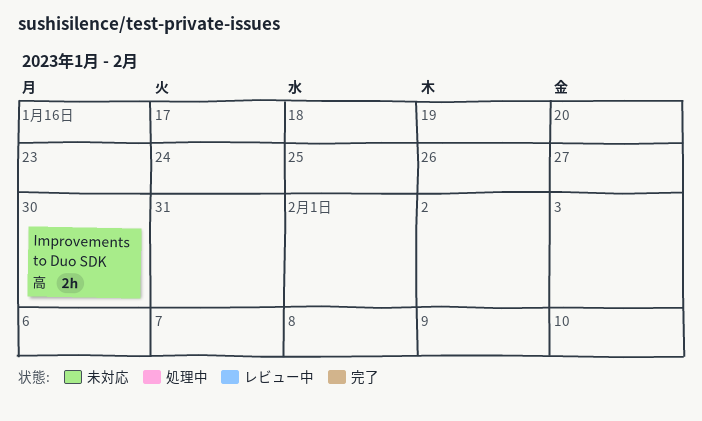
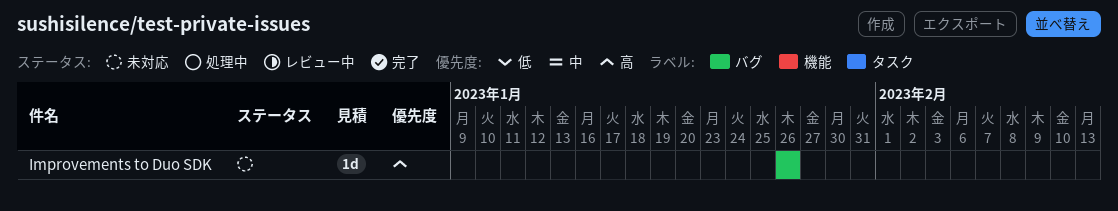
Improvements to Duo SDK, estimate: 2h -> 1d
Improvements to Duo SDK, due: Jan 30 -> Jan 26

